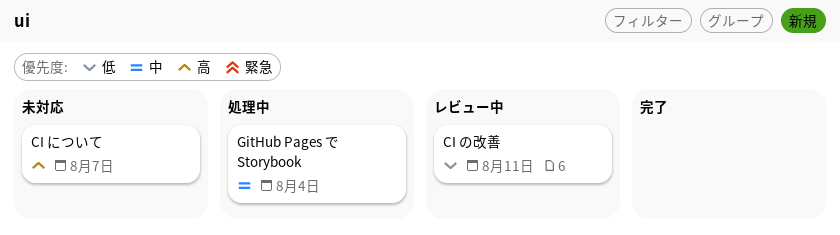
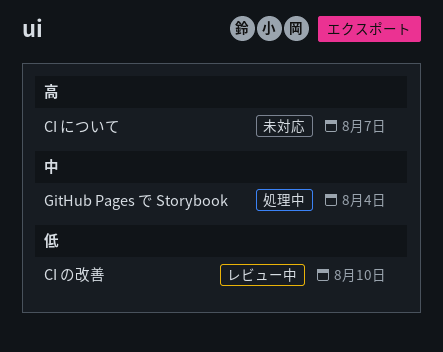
CI の改善, due: Aug 11 -> Aug 10

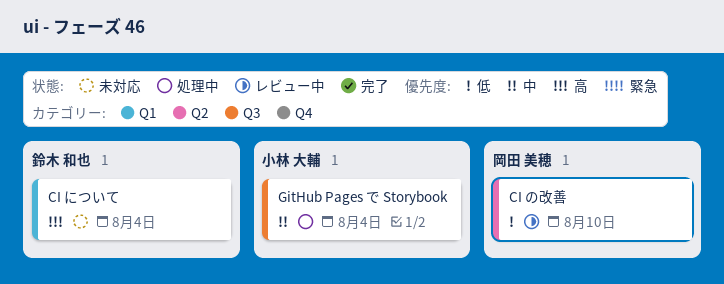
CI について, due: Aug 7 -> Aug 4

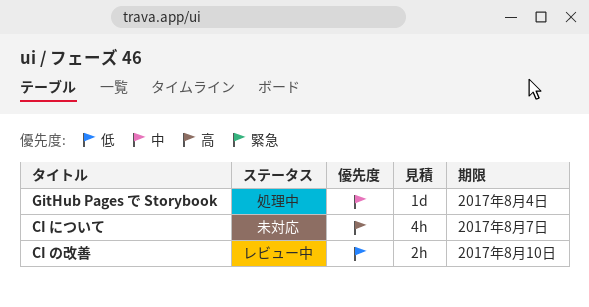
CI について, due: Aug 4 -> Aug 7

